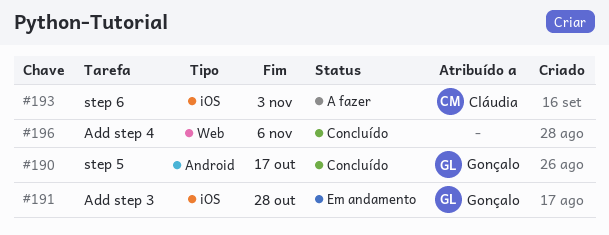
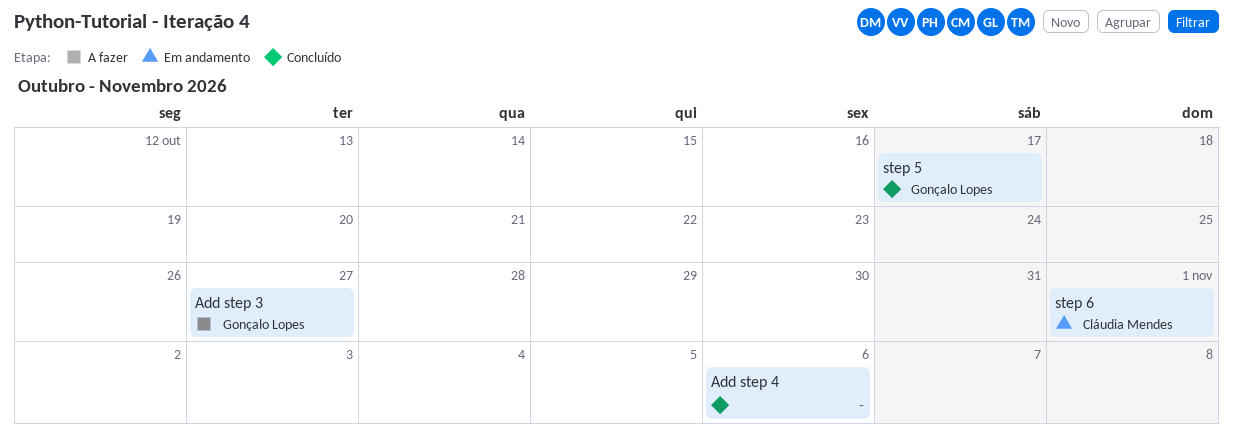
Add step 3, status: Em andamento -> A fazer
Add step 3, due: Oct 28 -> Oct 27
step 6, status: A fazer -> Em andamento
step 6, due: Nov 3 -> Nov 1

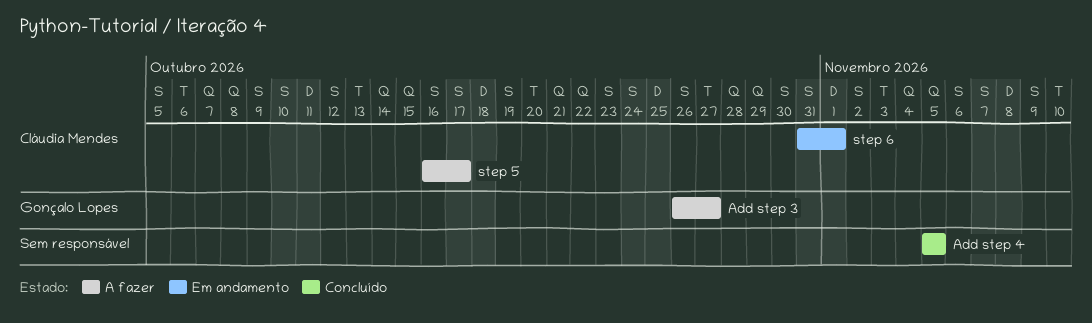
Add step 4, due: Nov 6 -> Nov 5
step 5, status: Concluído -> A fazer
step 5, owner: Gonçalo Lopes -> Cláudia Mendes

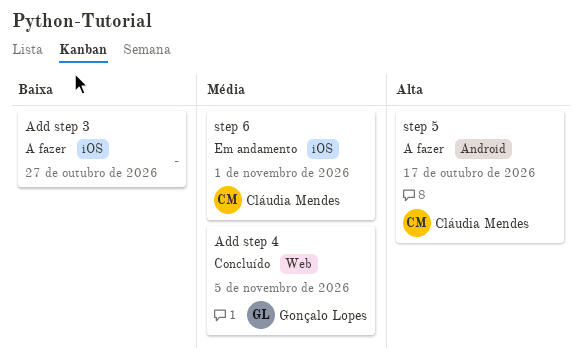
Add step 3, owner: Gonçalo Lopes -> none
Add step 4, owner: none -> Gonçalo Lopes

